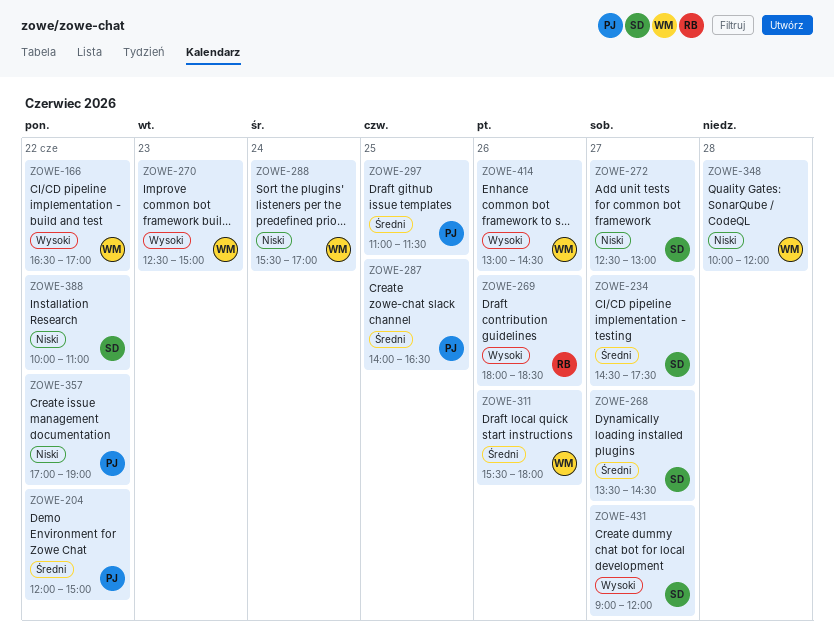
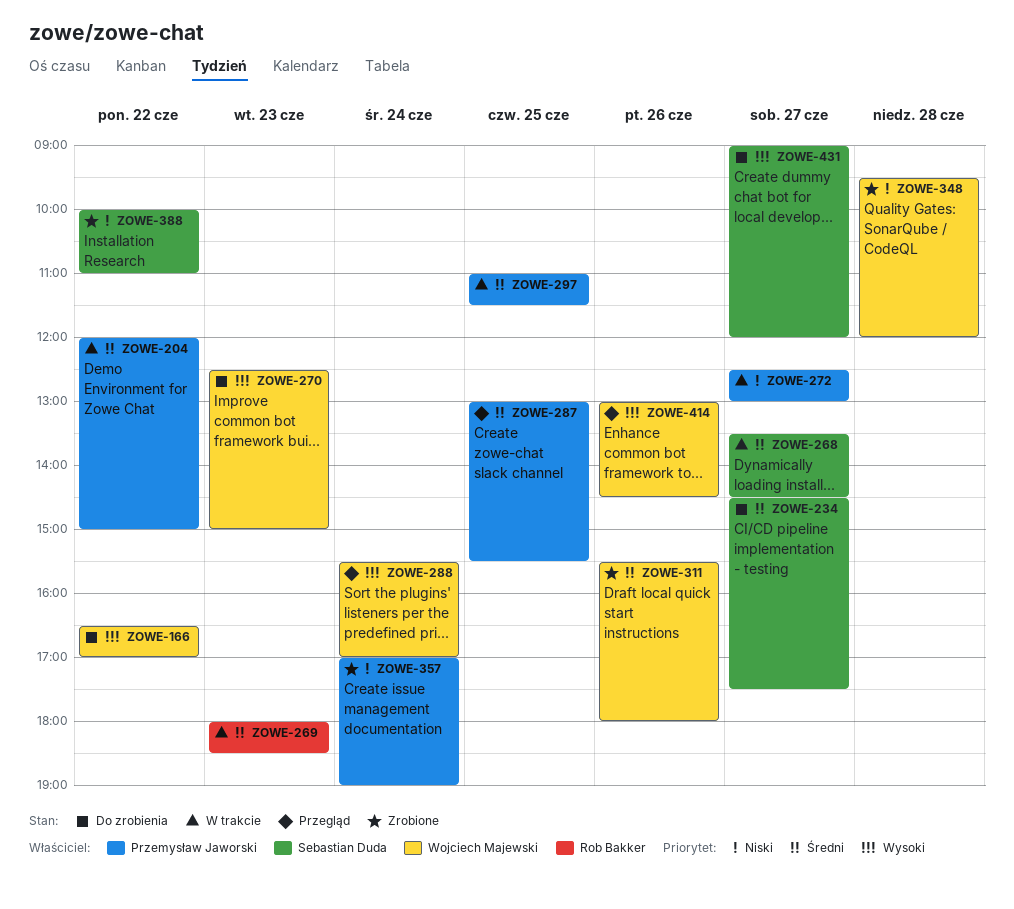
ZOWE-269, priority: Wysoki -> Średni
ZOWE-269, day: Jun 26 -> Jun 23
ZOWE-272, owner: Sebastian Duda -> Przemysław Jaworski
ZOWE-287, begins: 14:00 -> 13:00
ZOWE-287, ends: 16:30 -> 15:30
ZOWE-288, priority: Niski -> Wysoki
ZOWE-348, begins: 10:00 -> 09:30
ZOWE-357, day: Jun 22 -> Jun 24

